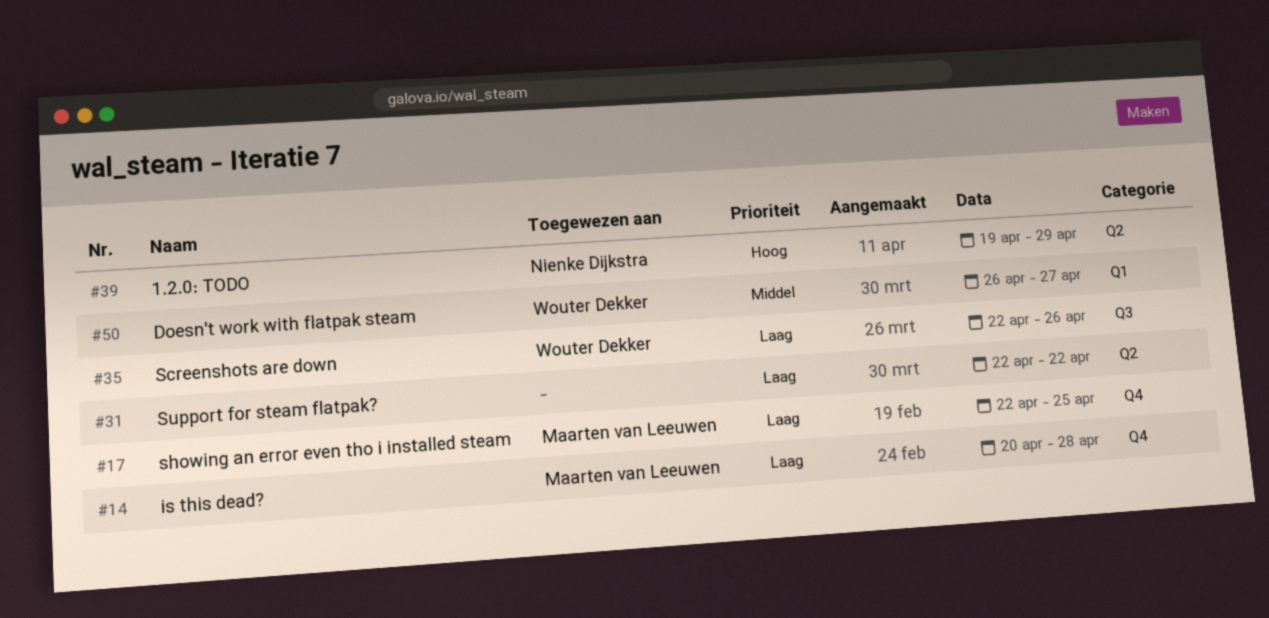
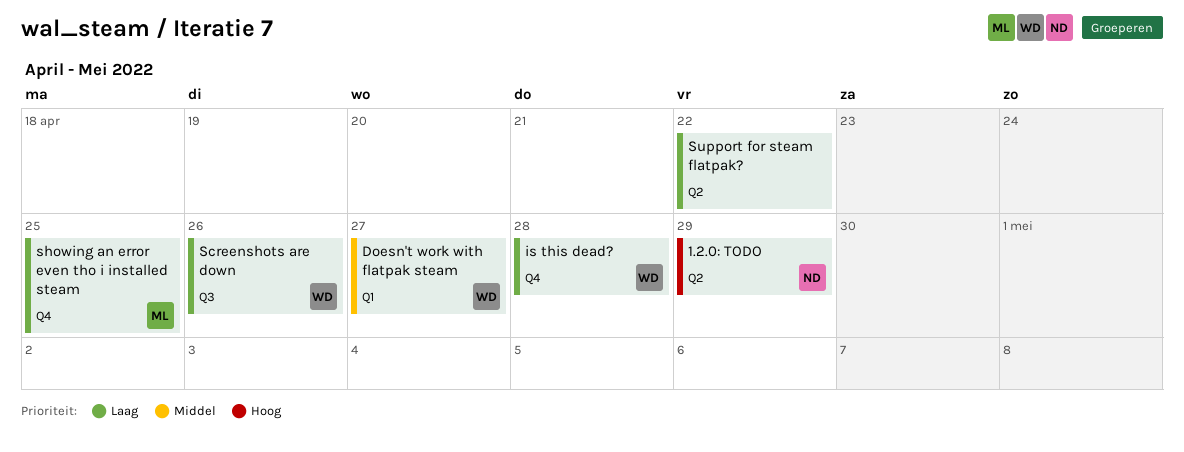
is this dead?, owner: Maarten van Leeuwen -> Wouter Dekker

